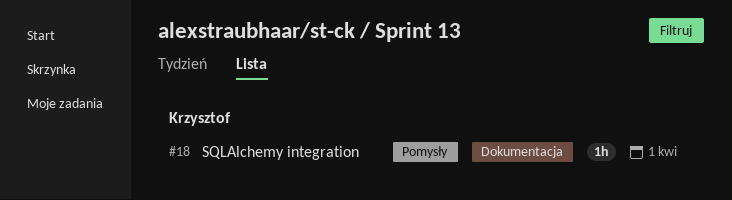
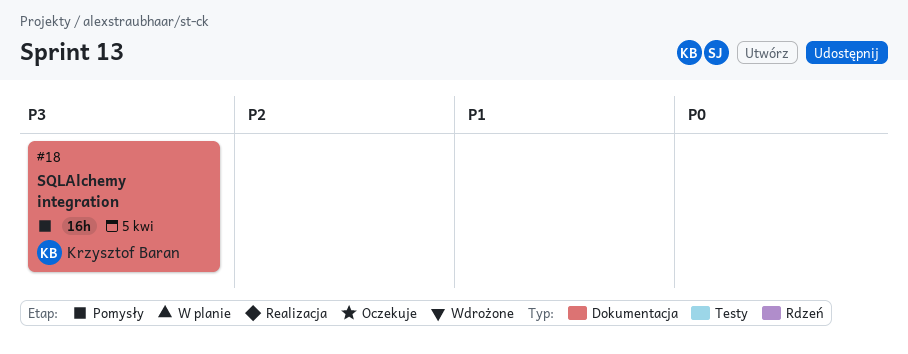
#18, estimate: 1h -> 16h
#18, due: Apr 1 -> Apr 5

